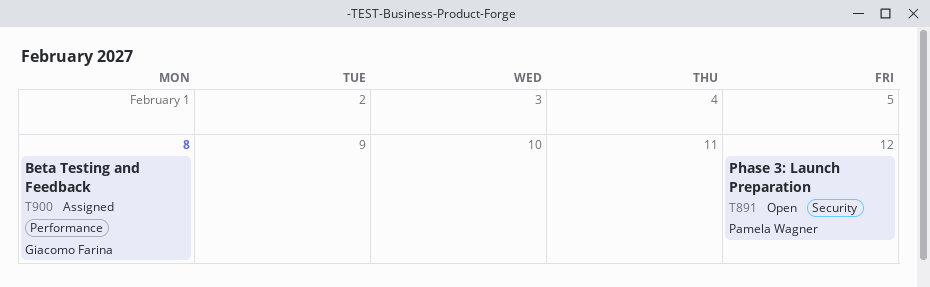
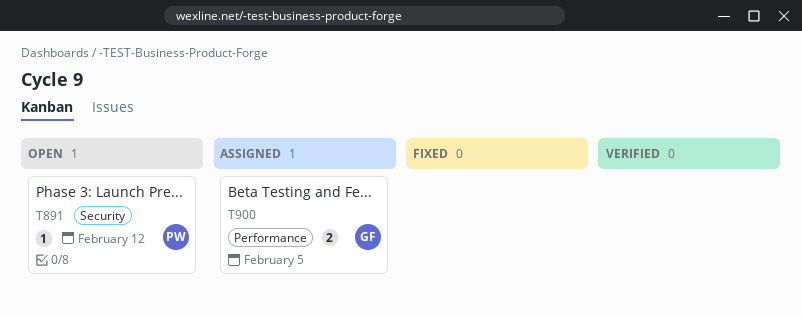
T900, due: Feb 8 -> Feb 5

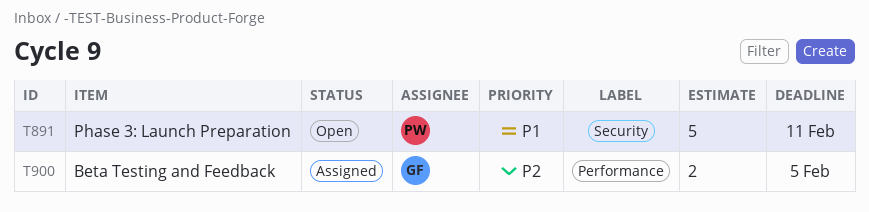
T891, estimate: 1 -> 5
T891, due: Feb 12 -> Feb 11

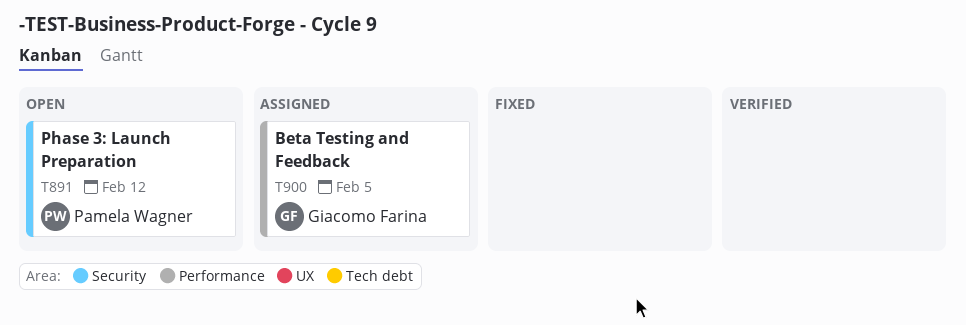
T891, due: Feb 11 -> Feb 12

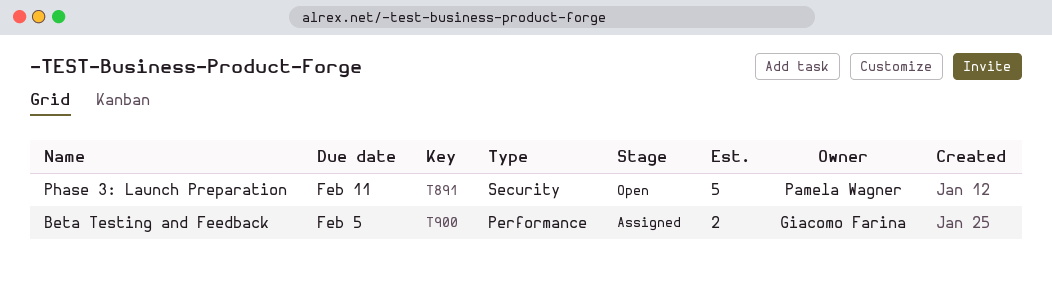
T891, due: Feb 12 -> Feb 11

